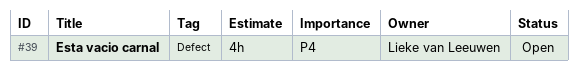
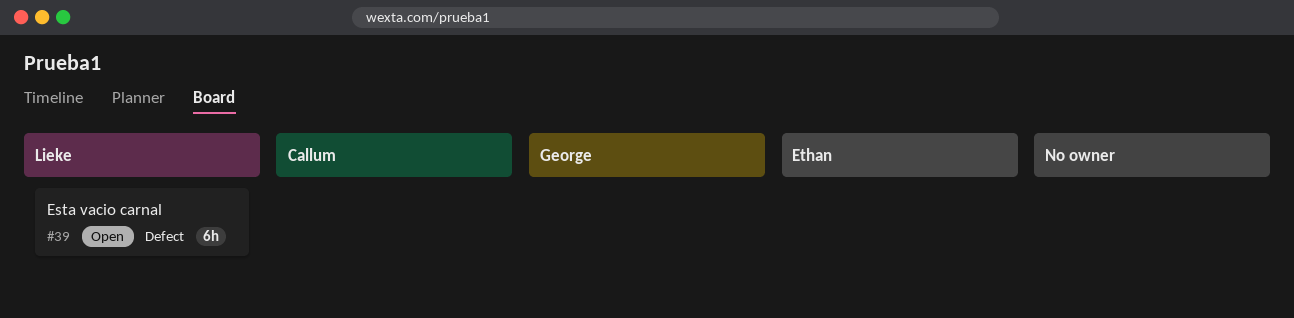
#39, estimate: 4h -> 6h

